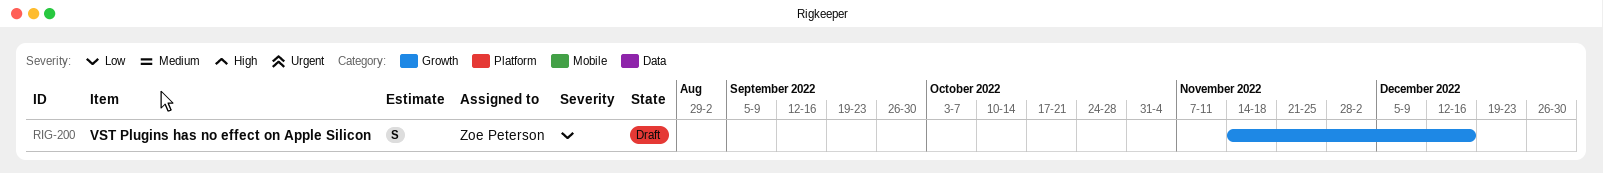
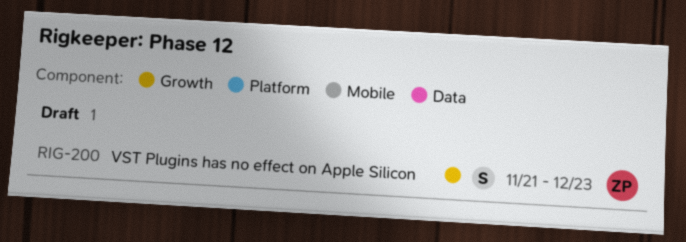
RIG-200, start: Nov 14 -> Nov 21
RIG-200, due: Dec 16 -> Dec 23

